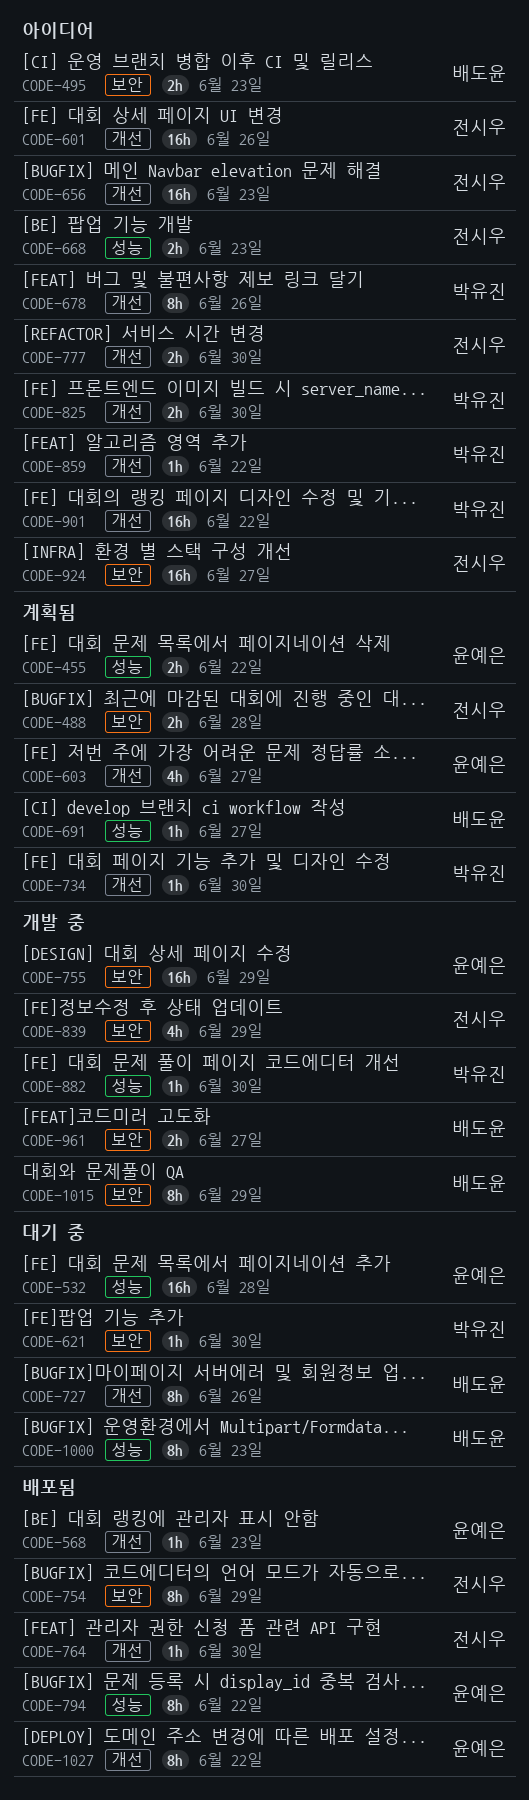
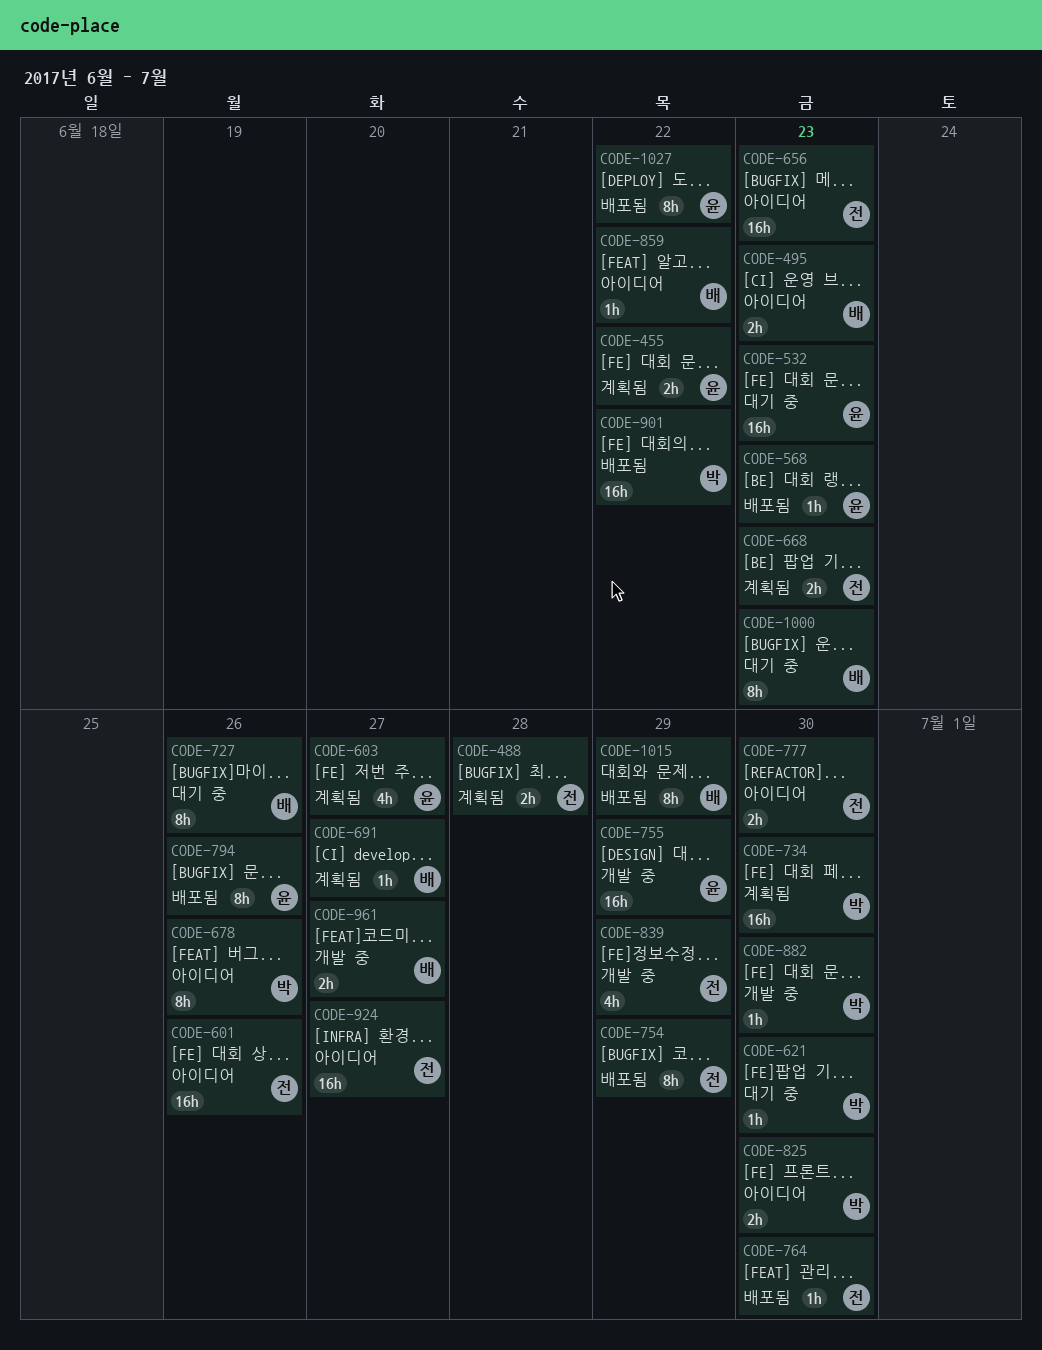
CODE-532, due: Jun 28 -> Jun 23
CODE-668, status: 아이디어 -> 계획됨
CODE-734, estimate: 1h -> 16h
CODE-794, due: Jun 22 -> Jun 26
CODE-859, owner: 박유진 -> 배도윤
CODE-901, status: 아이디어 -> 배포됨
CODE-1015, status: 개발 중 -> 배포됨

